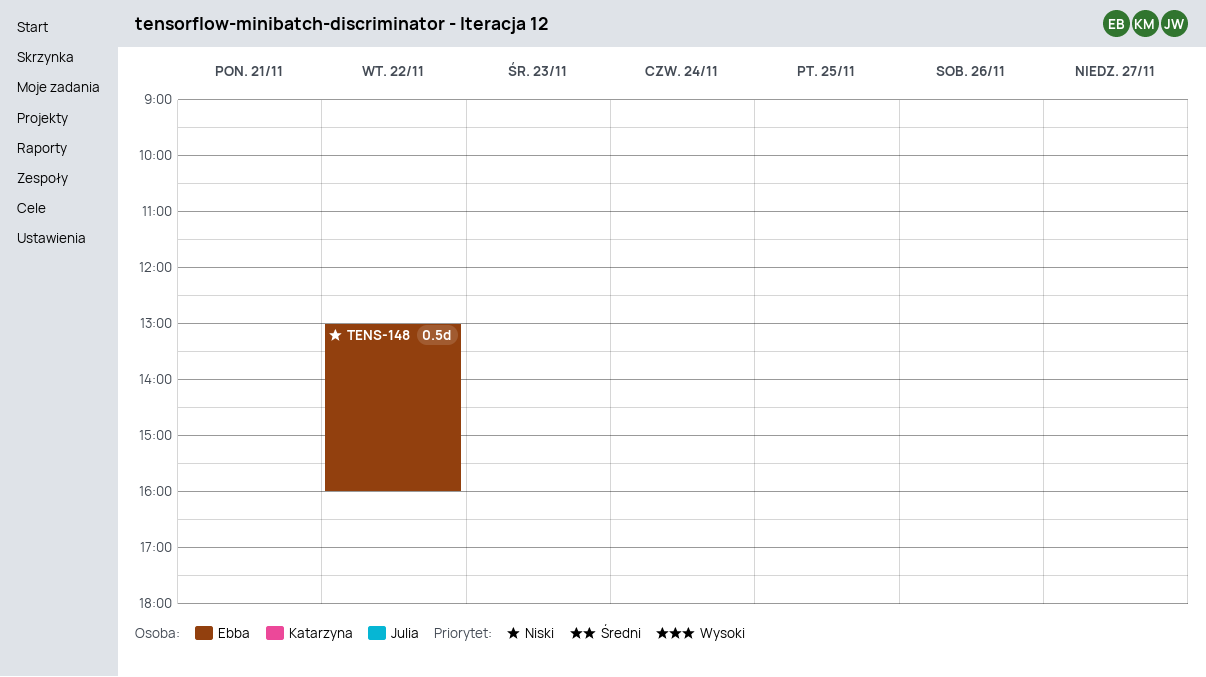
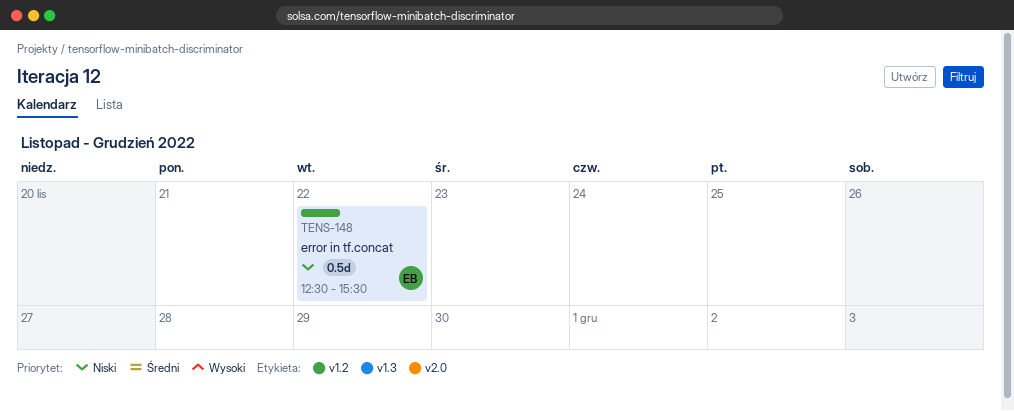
TENS-148, begins: 13:00 -> 12:30
TENS-148, ends: 16:00 -> 15:30

